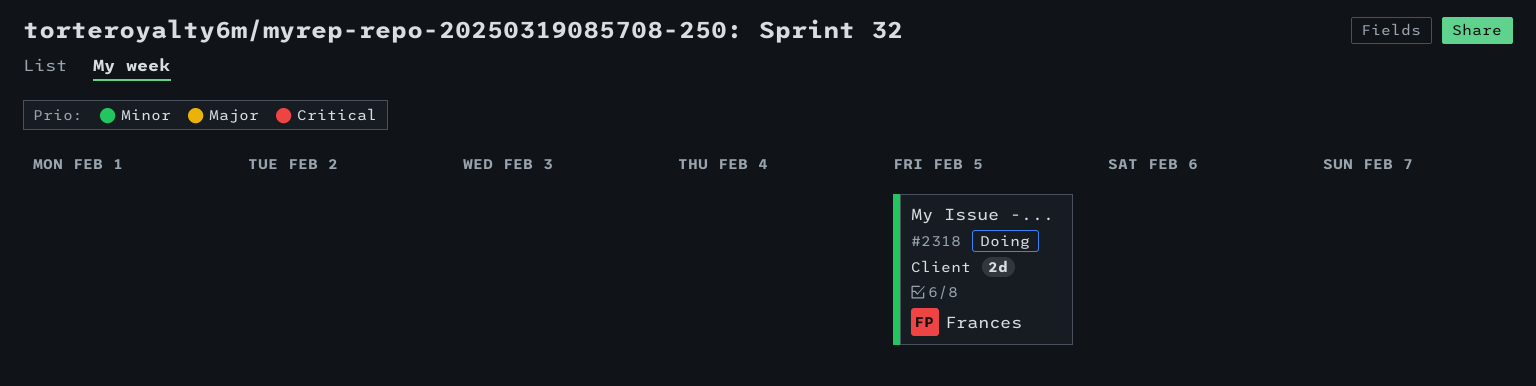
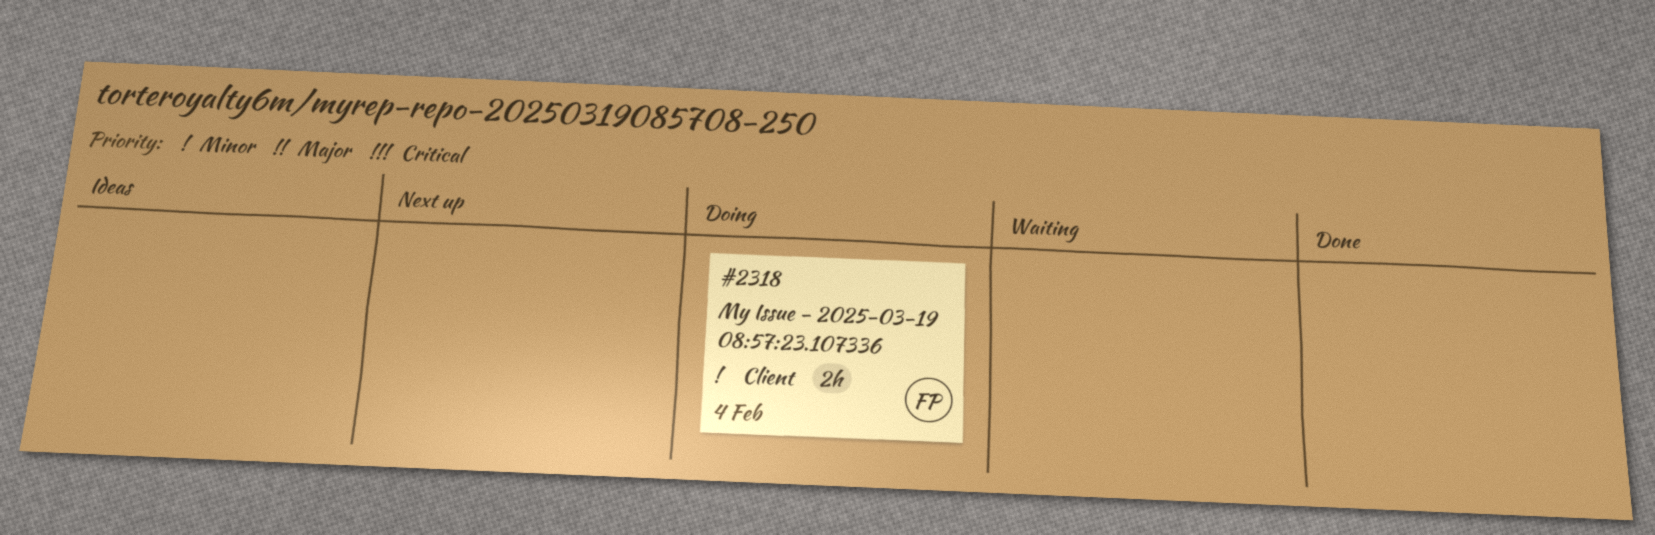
#2318, estimate: 2d -> 2h
#2318, due: Feb 5 -> Feb 4

